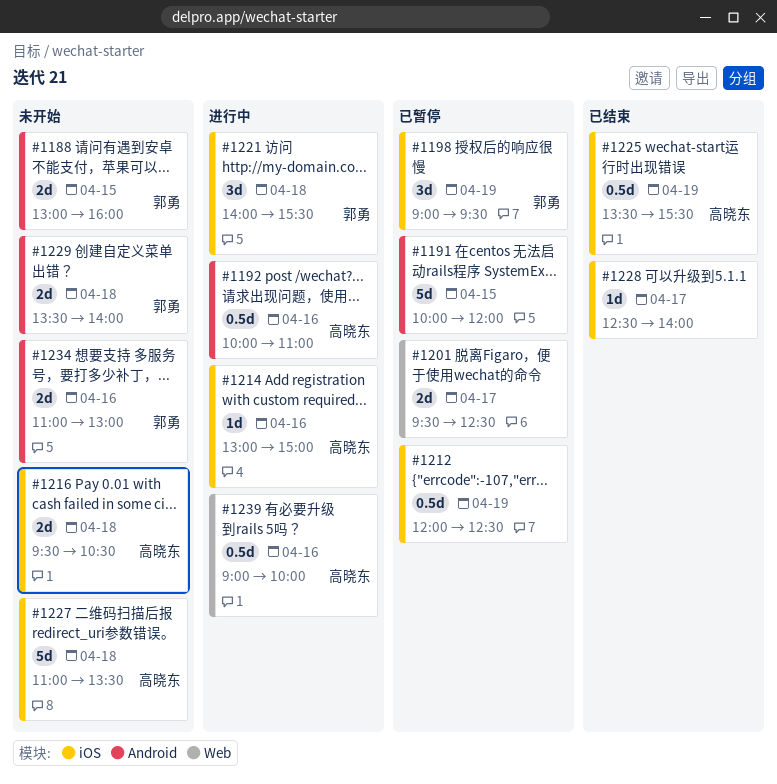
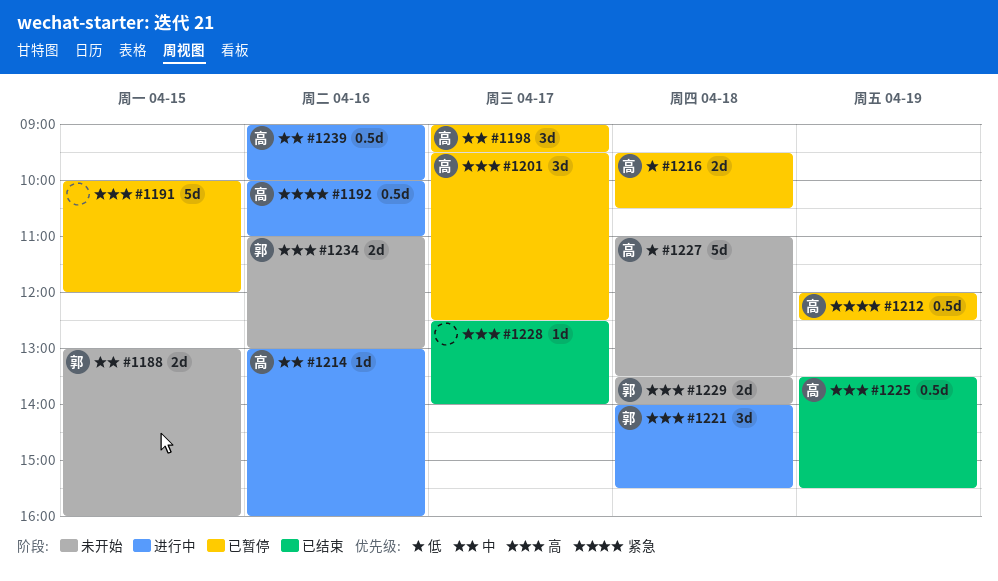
#1198, owner: 郭勇 -> 高晓东
#1198, day: Apr 19 -> Apr 17
#1201, owner: none -> 高晓东
#1201, estimate: 2d -> 3d
#1212, owner: none -> 高晓东
#1214, ends: 15:00 -> 16:00
#1216, status: 未开始 -> 已暂停

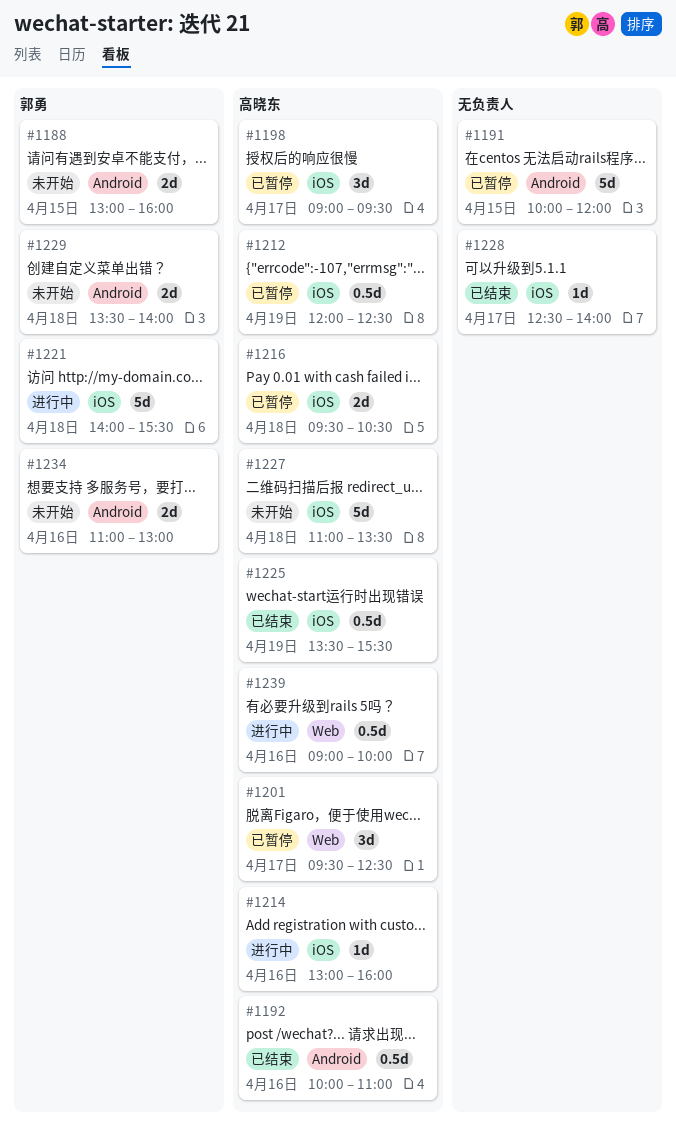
#1192, status: 进行中 -> 已结束
#1221, estimate: 3d -> 5d

